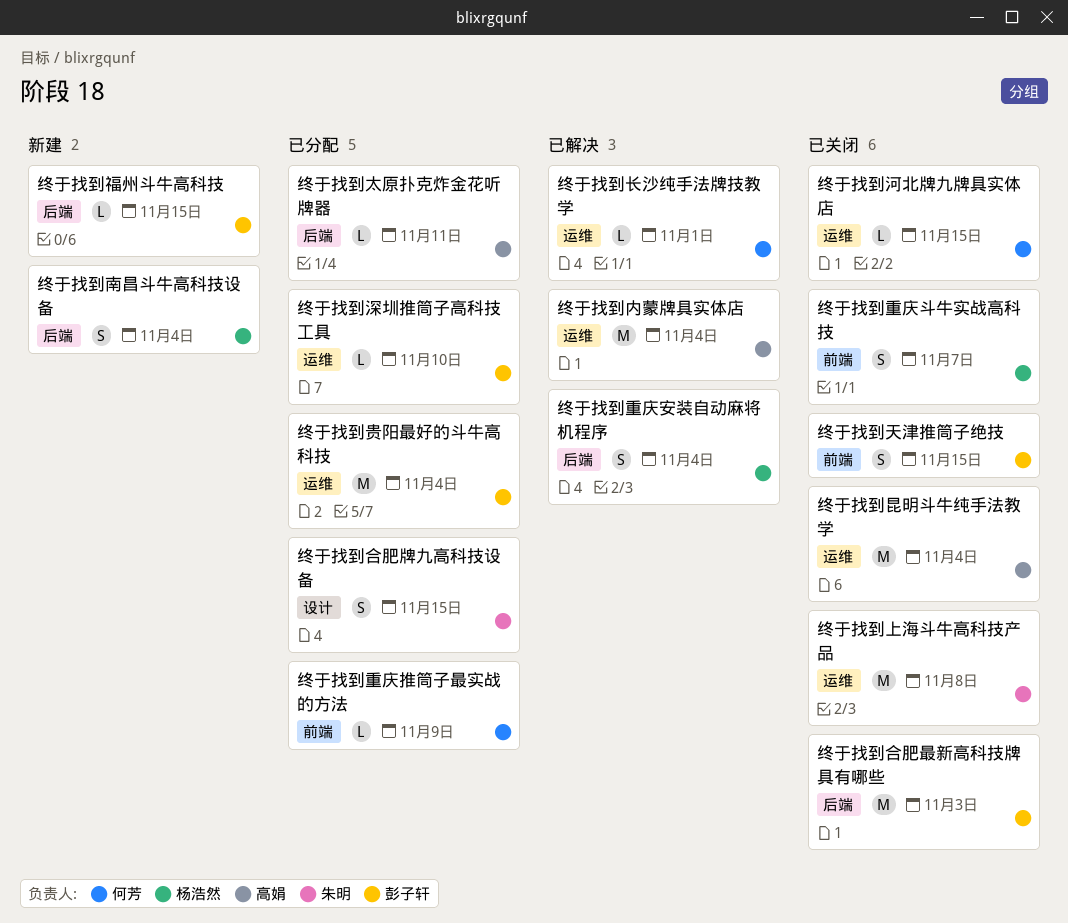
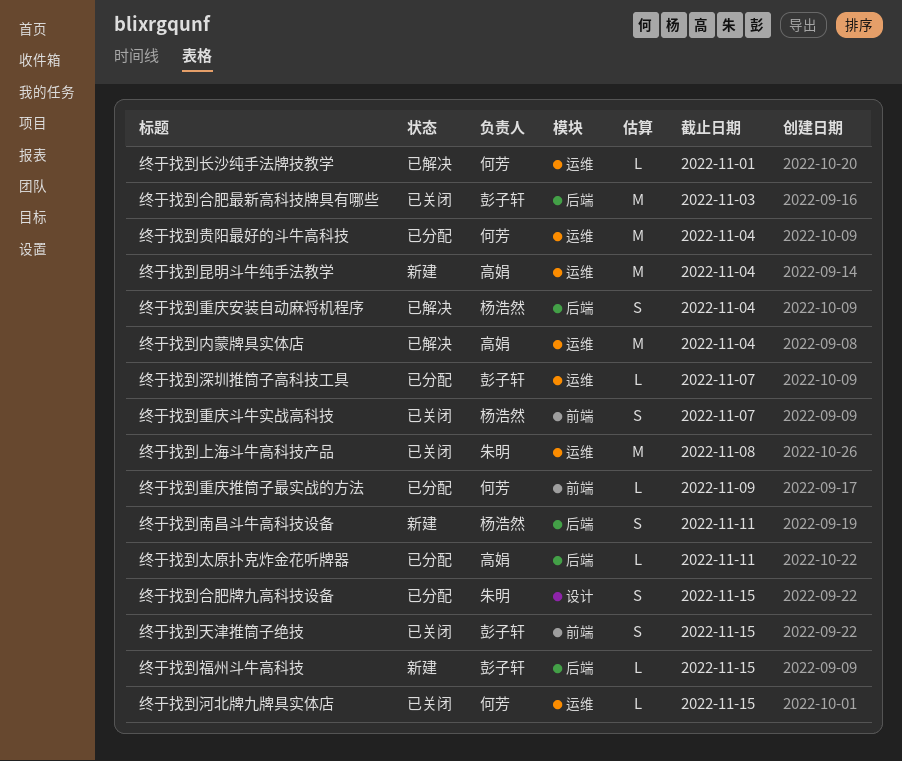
终于找到南昌斗牛高科技设备, due: Nov 4 -> Nov 11
终于找到昆明斗牛纯手法教学, status: 已关闭 -> 新建
终于找到深圳推筒子高科技工具, due: Nov 10 -> Nov 7
终于找到贵阳最好的斗牛高科技, owner: 彭子轩 -> 何芳

